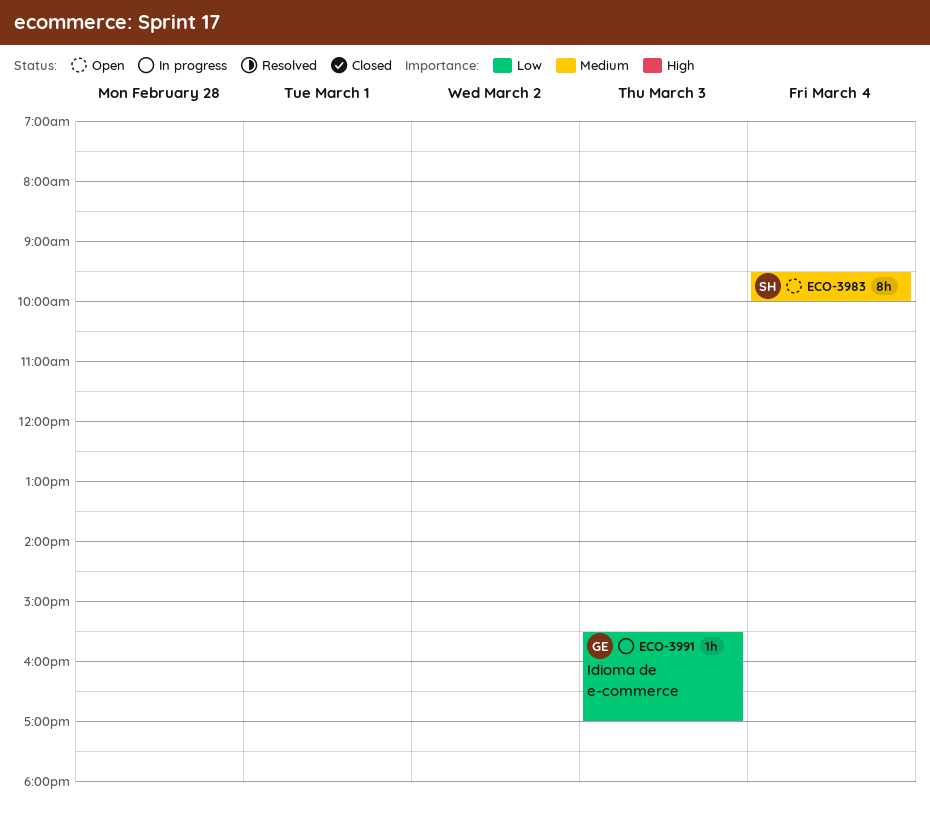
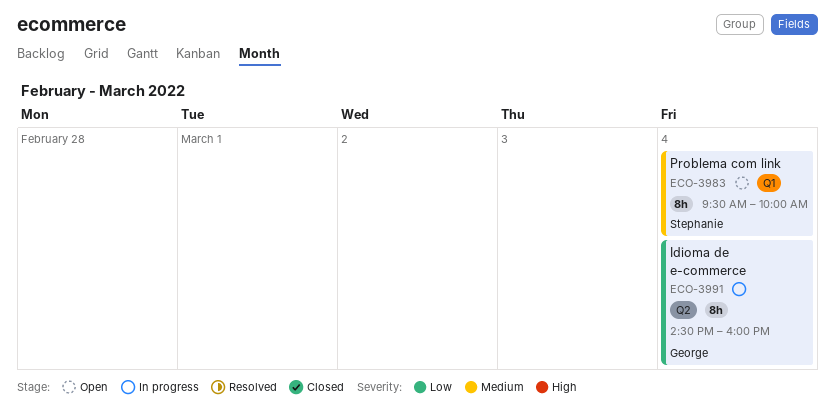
ECO-3991, estimate: 1h -> 8h
ECO-3991, day: Mar 3 -> Mar 4
ECO-3991, begins: 15:30 -> 14:30
ECO-3991, ends: 17:00 -> 16:00

